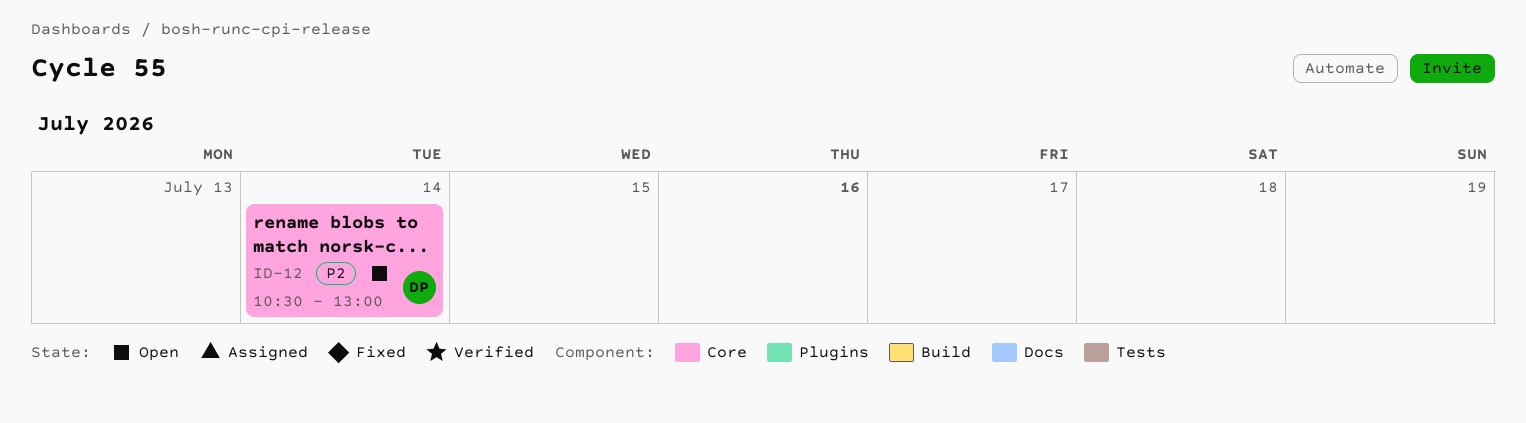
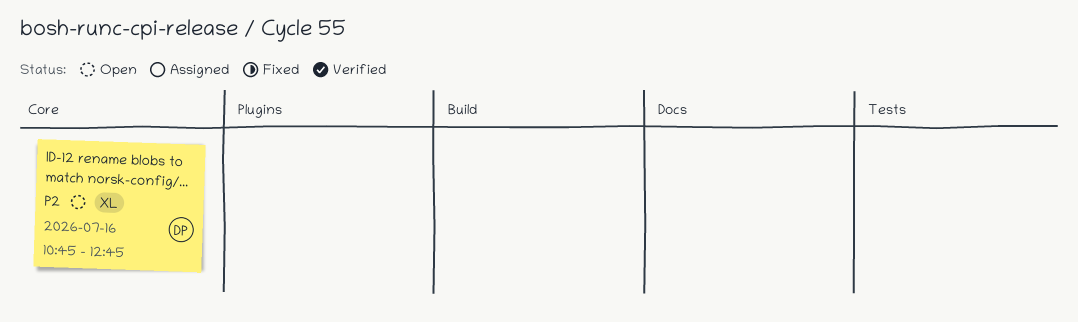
ID-12, day: Jul 14 -> Jul 16
ID-12, begins: 10:30 -> 10:45
ID-12, ends: 13:00 -> 12:45

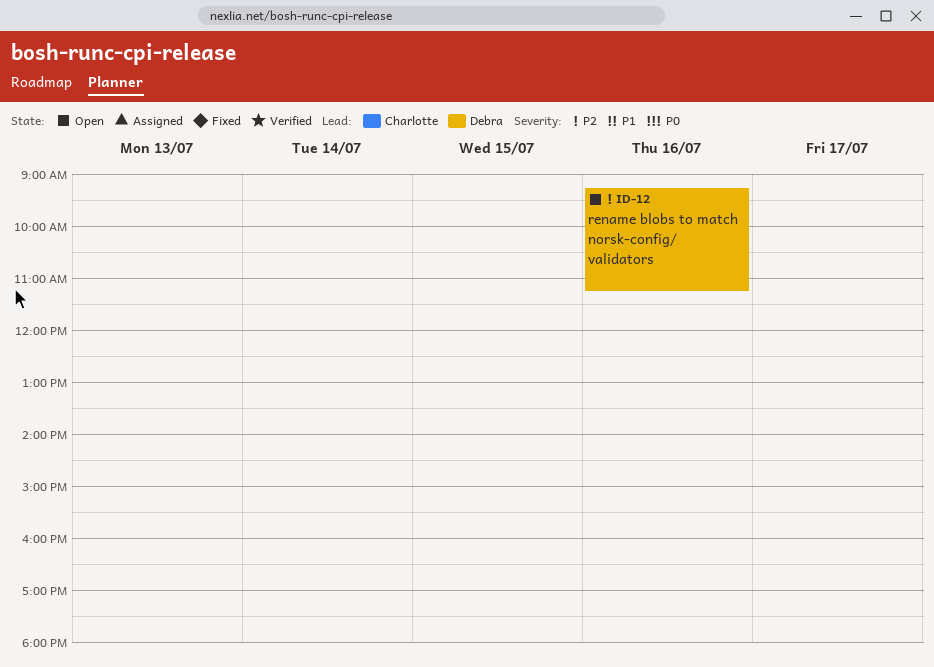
ID-12, begins: 10:45 -> 09:15
ID-12, ends: 12:45 -> 11:15

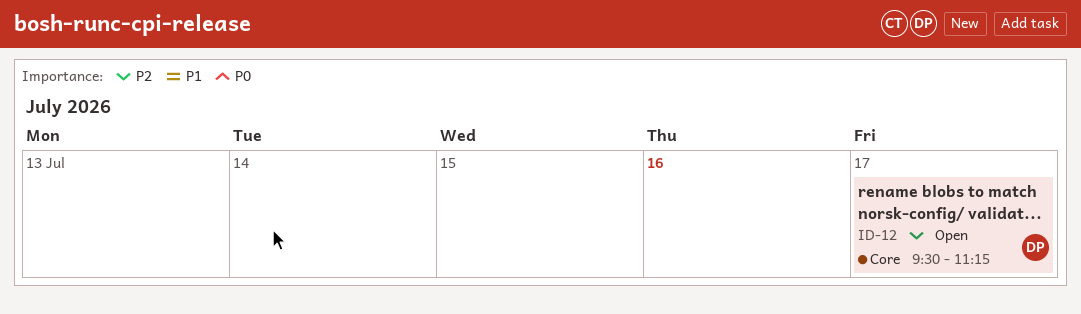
ID-12, day: Jul 16 -> Jul 17
ID-12, begins: 09:15 -> 09:30

